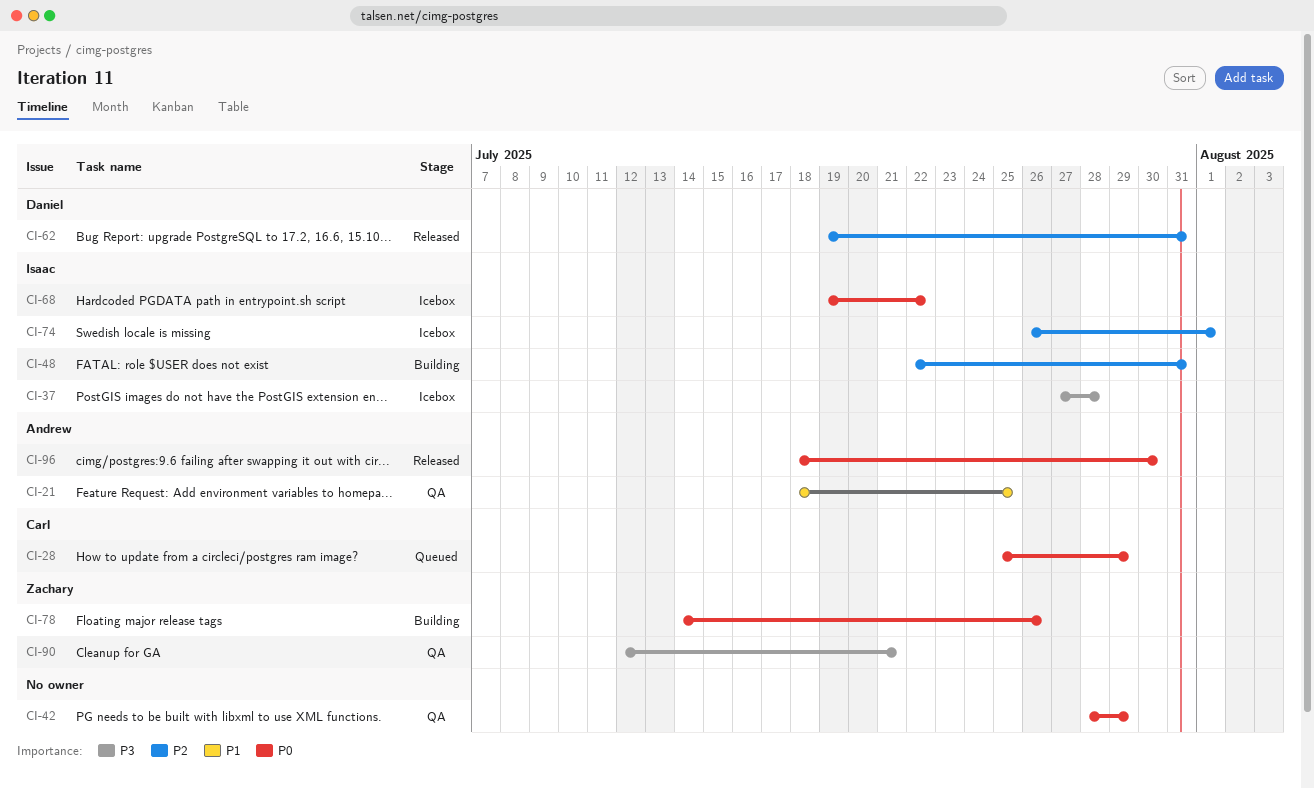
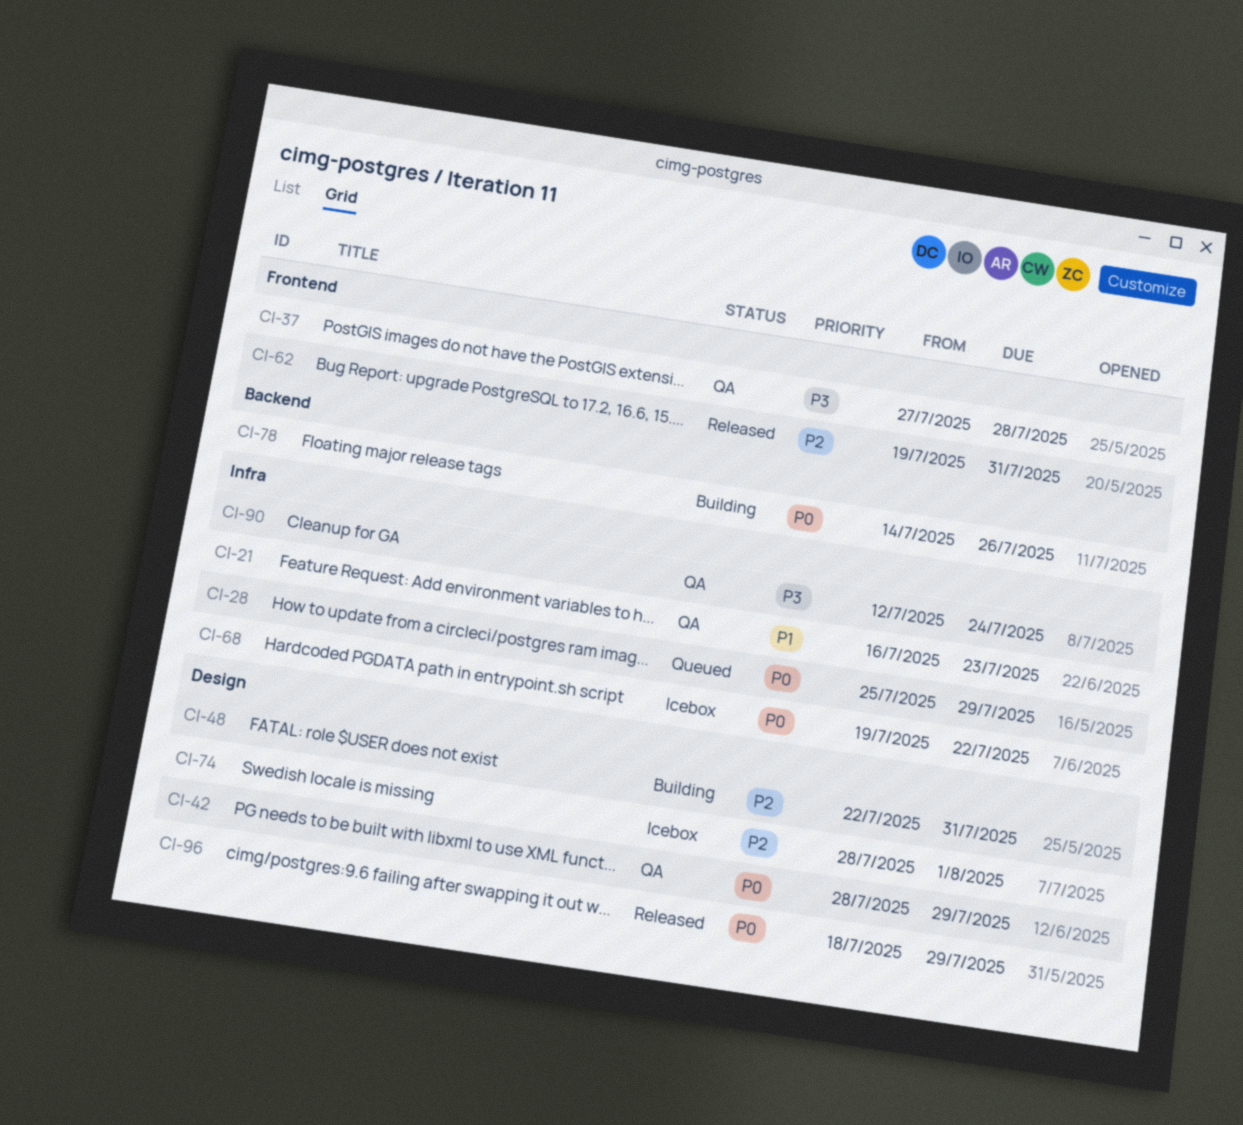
CI-21, start: Jul 18 -> Jul 16
CI-21, due: Jul 25 -> Jul 23
CI-37, status: Icebox -> QA
CI-74, start: Jul 26 -> Jul 28
CI-90, due: Jul 21 -> Jul 24
CI-96, due: Jul 30 -> Jul 29

